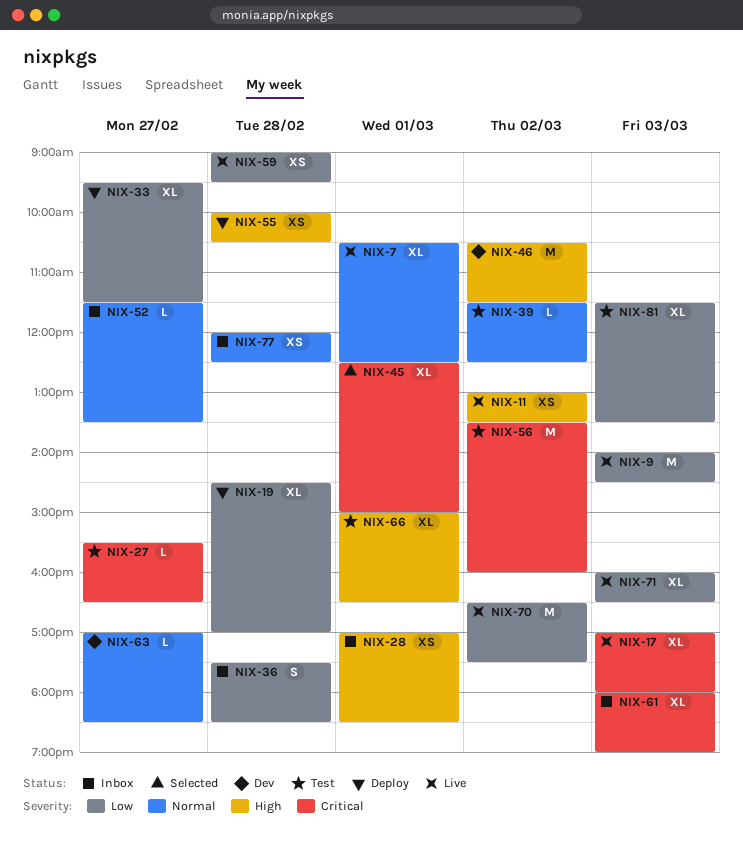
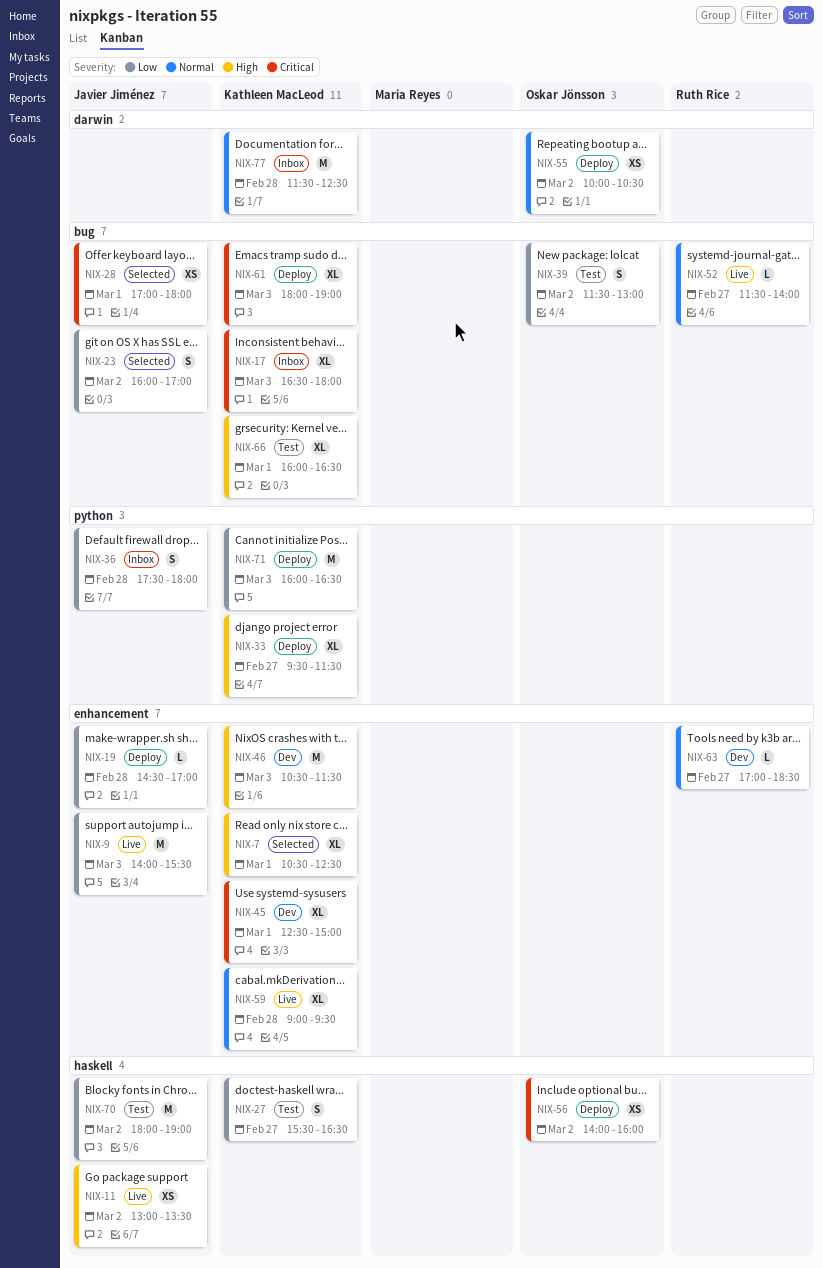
NIX-7, status: Live -> Selected
NIX-7, priority: Normal -> High
NIX-9, ends: 14:30 -> 15:30
NIX-17, status: Live -> Inbox
NIX-17, begins: 17:00 -> 16:30
NIX-19, estimate: XL -> L
NIX-23: none -> present
NIX-27, priority: Critical -> Low
NIX-27, estimate: L -> S
NIX-28, status: Inbox -> Selected
NIX-28, priority: High -> Critical
NIX-28, ends: 18:30 -> 18:00
NIX-33, priority: Low -> High
NIX-36, ends: 18:30 -> 18:00
NIX-39, priority: Normal -> Low
NIX-39, estimate: L -> S
NIX-39, ends: 12:30 -> 13:00
NIX-45, status: Selected -> Dev
NIX-46, day: Mar 2 -> Mar 3
NIX-52, status: Inbox -> Live
NIX-52, ends: 13:30 -> 14:00
NIX-55, priority: High -> Normal
NIX-55, day: Feb 28 -> Mar 2
NIX-56, status: Test -> Deploy
NIX-56, estimate: M -> XS
NIX-56, begins: 13:30 -> 14:00
NIX-59, priority: Low -> Normal
NIX-59, estimate: XS -> XL
NIX-61, status: Inbox -> Deploy
NIX-66, begins: 15:00 -> 16:00
NIX-70, status: Live -> Test
NIX-70, begins: 16:30 -> 18:00
NIX-70, ends: 17:30 -> 19:00
NIX-71, status: Live -> Deploy
NIX-71, estimate: XL -> M
NIX-77, estimate: XS -> M
NIX-77, begins: 12:00 -> 11:30
NIX-81: present -> none

